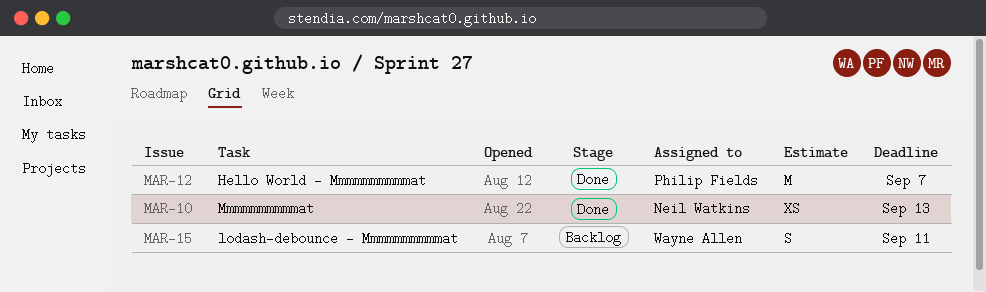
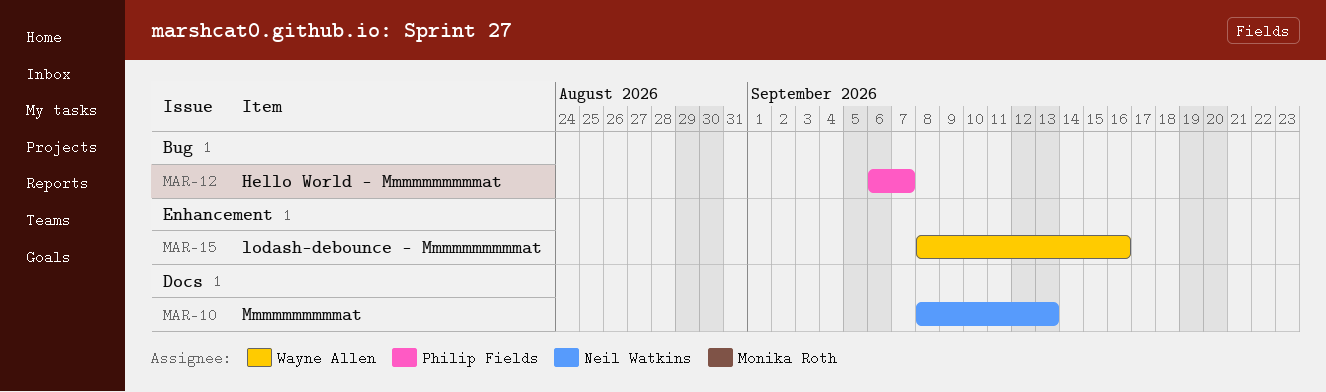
MAR-15, due: Sep 11 -> Sep 16

